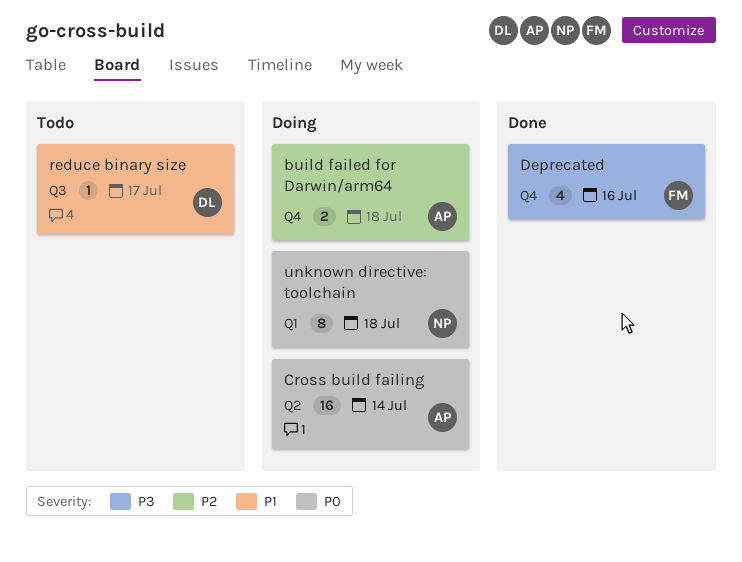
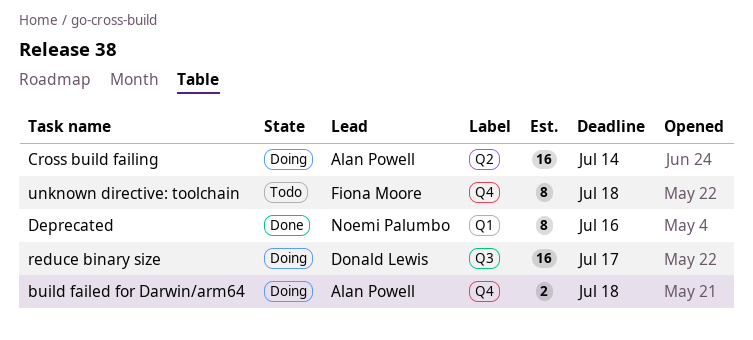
Deprecated, owner: Fiona Moore -> Noemi Palumbo
Deprecated, label: Q4 -> Q1
Deprecated, estimate: 4 -> 8
reduce binary size, status: Todo -> Doing
reduce binary size, estimate: 1 -> 16
unknown directive: toolchain, status: Doing -> Todo
unknown directive: toolchain, owner: Noemi Palumbo -> Fiona Moore
unknown directive: toolchain, label: Q1 -> Q4

